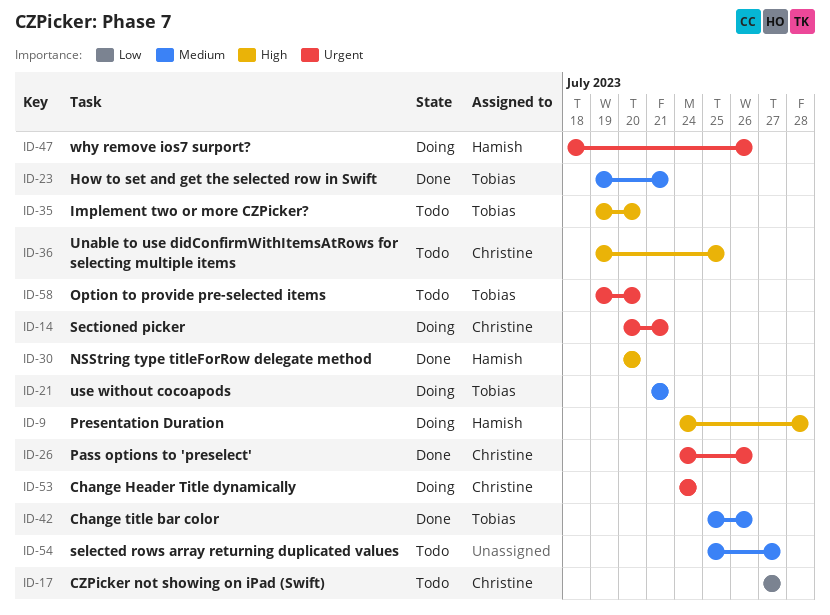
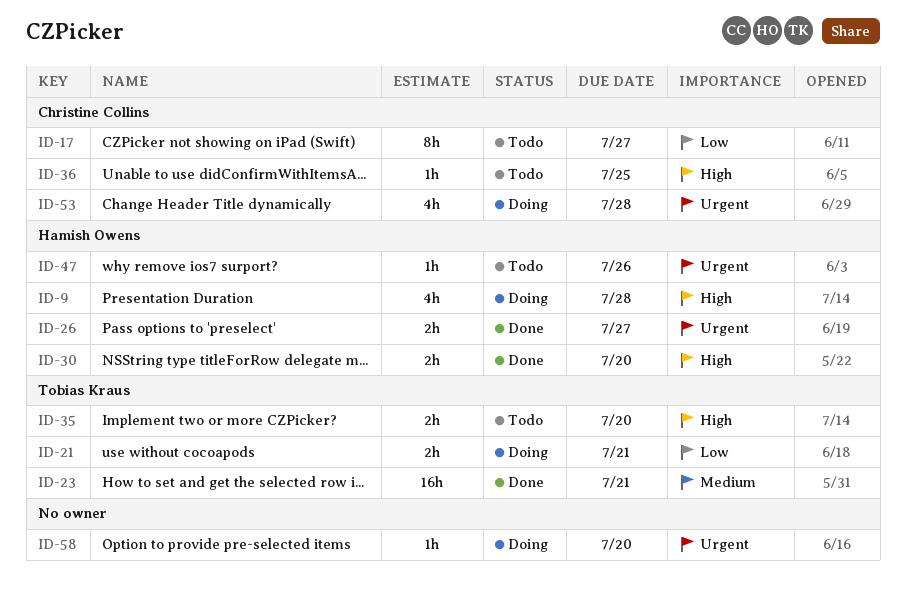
ID-14: present -> none
ID-21, priority: Medium -> Low
ID-26, owner: Christine Collins -> Hamish Owens
ID-26, due: Jul 26 -> Jul 27
ID-42: present -> none
ID-47, status: Doing -> Todo
ID-53, due: Jul 24 -> Jul 28
ID-54: present -> none
ID-58, status: Todo -> Doing
ID-58, owner: Tobias Kraus -> none

